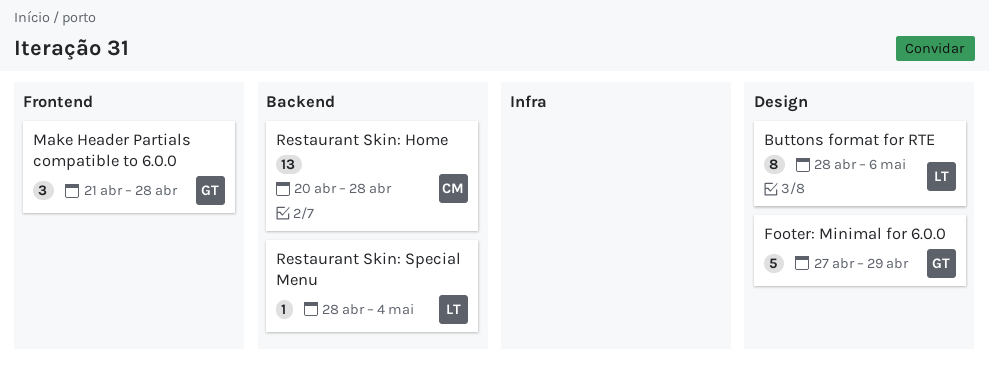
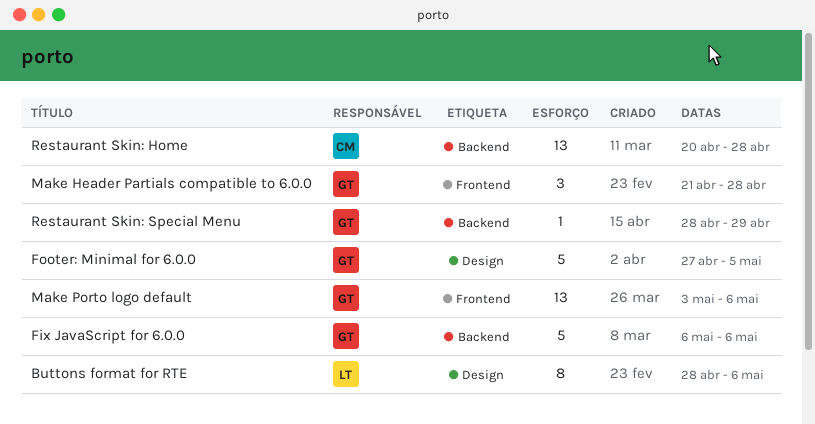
Fix JavaScript for 6.0.0: none -> present
Footer: Minimal for 6.0.0, due: Apr 29 -> May 5
Make Porto logo default: none -> present
Restaurant Skin: Special Menu, owner: LT -> GT
Restaurant Skin: Special Menu, due: May 4 -> Apr 29

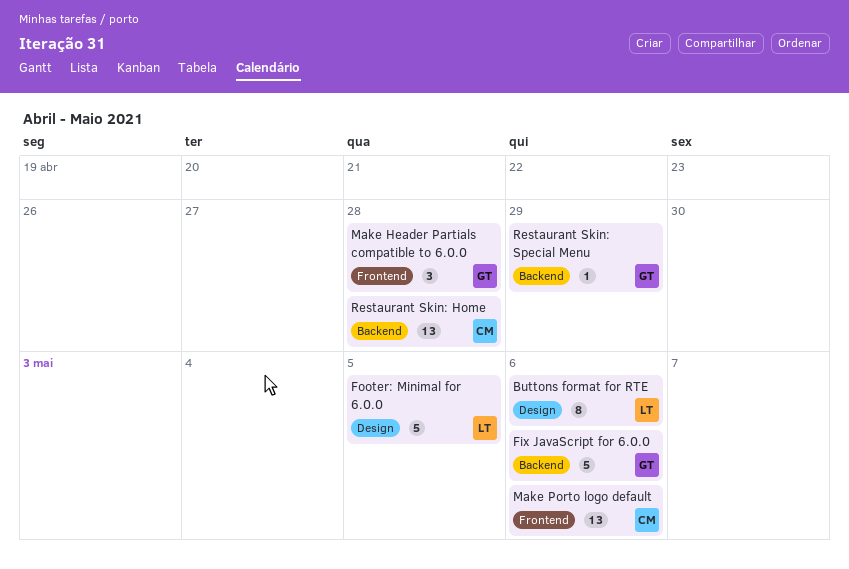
Footer: Minimal for 6.0.0, owner: GT -> LT
Make Porto logo default, owner: GT -> CM

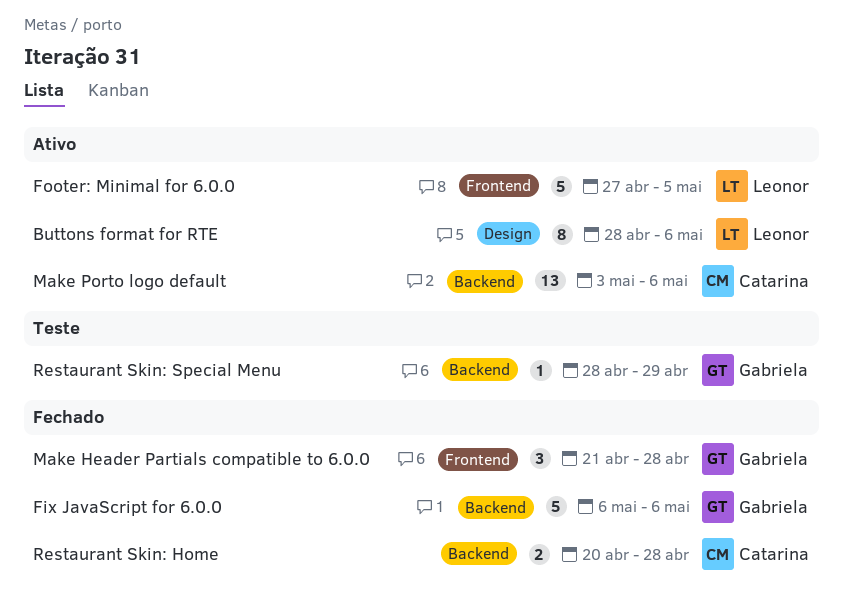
Footer: Minimal for 6.0.0, label: Design -> Frontend
Make Porto logo default, label: Frontend -> Backend
Restaurant Skin: Home, estimate: 13 -> 2

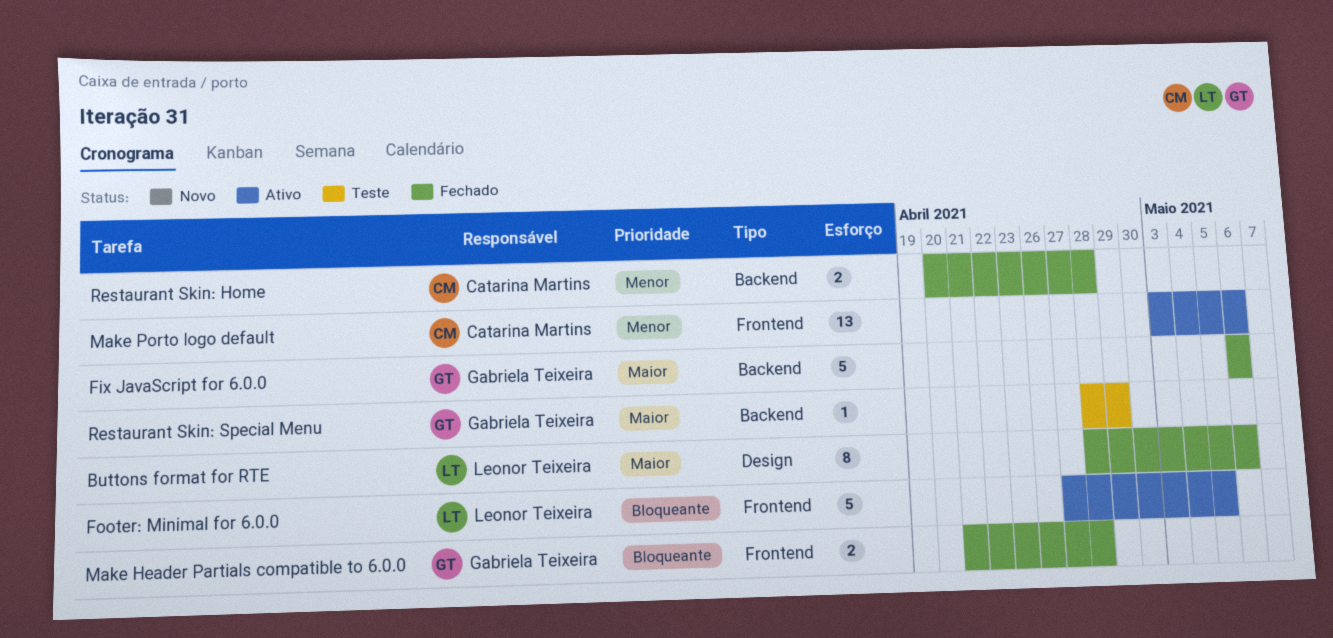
Buttons format for RTE, status: Ativo -> Fechado
Make Header Partials compatible to 6.0.0, estimate: 3 -> 2
Make Porto logo default, label: Backend -> Frontend

